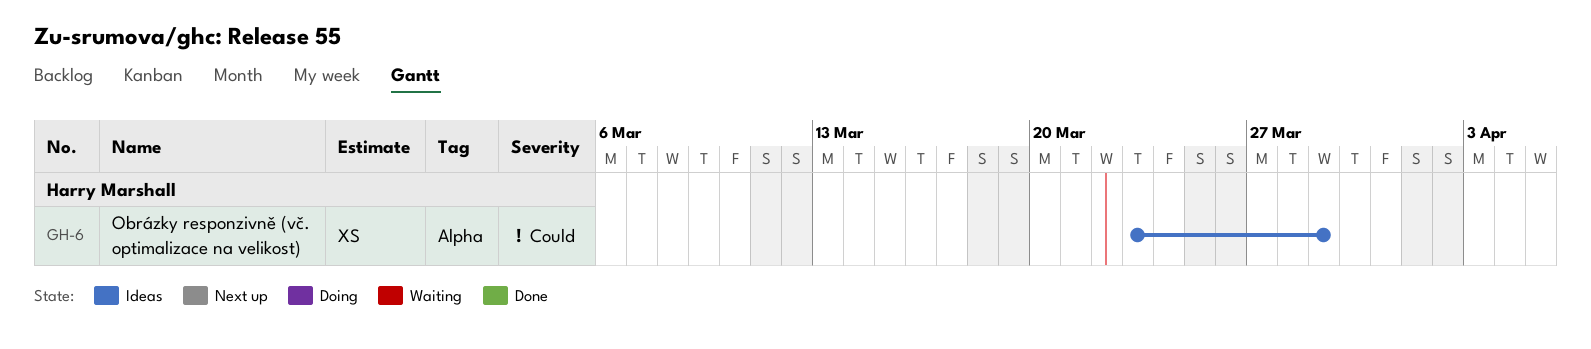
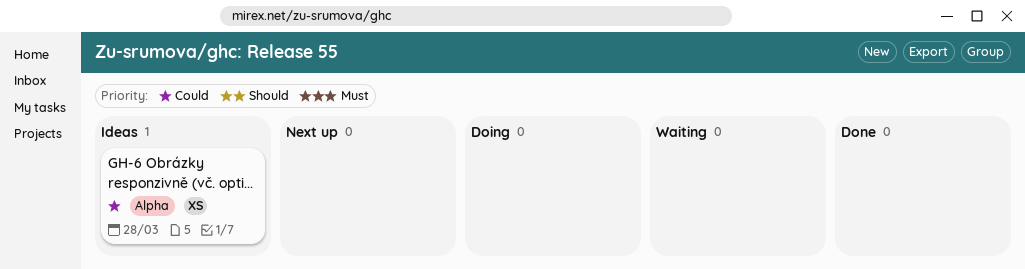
GH-6, due: Mar 29 -> Mar 28

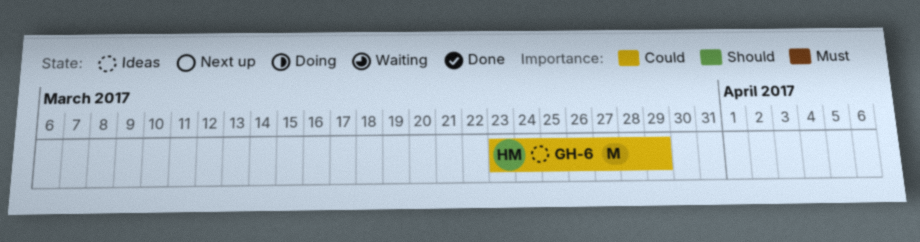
GH-6, estimate: XS -> M
GH-6, due: Mar 28 -> Mar 29

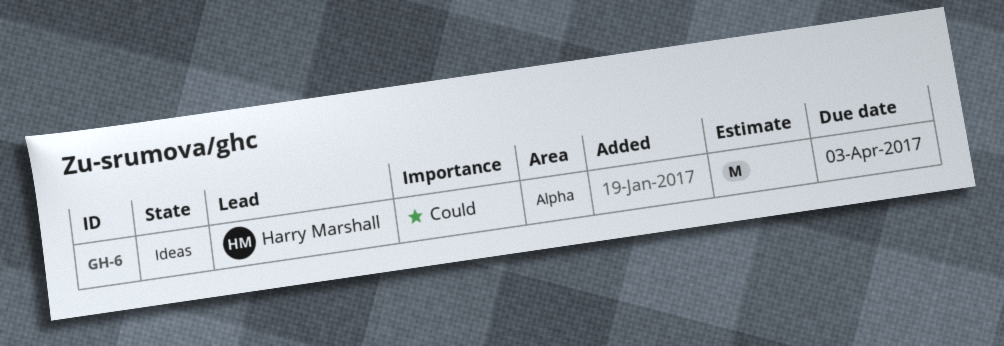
GH-6, due: Mar 29 -> Apr 3

